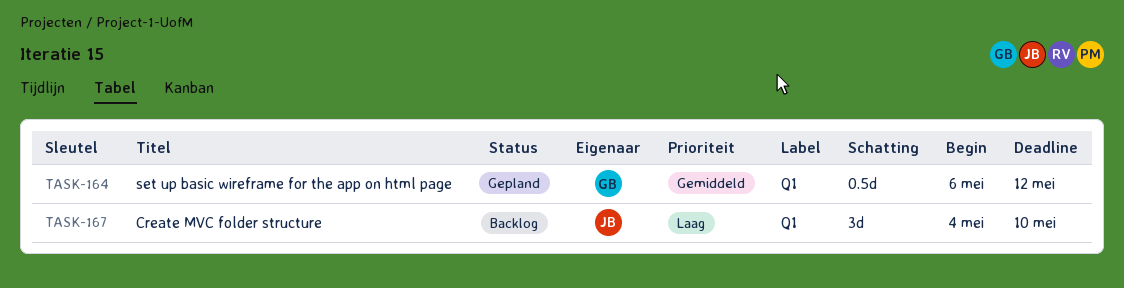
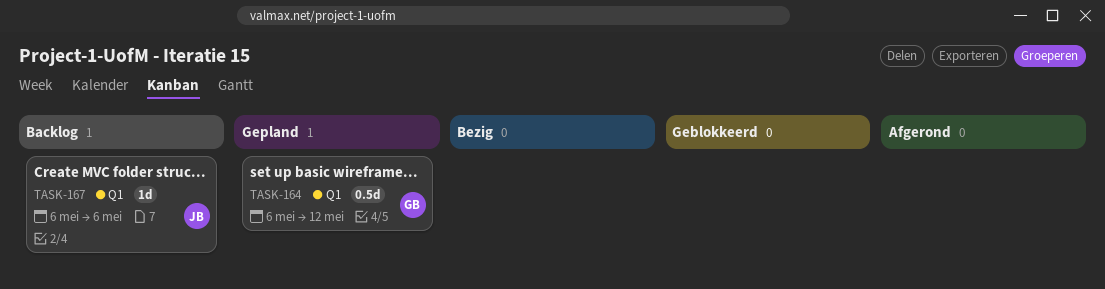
TASK-167, estimate: 3d -> 1d
TASK-167, start: May 4 -> May 6
TASK-167, due: May 10 -> May 6

